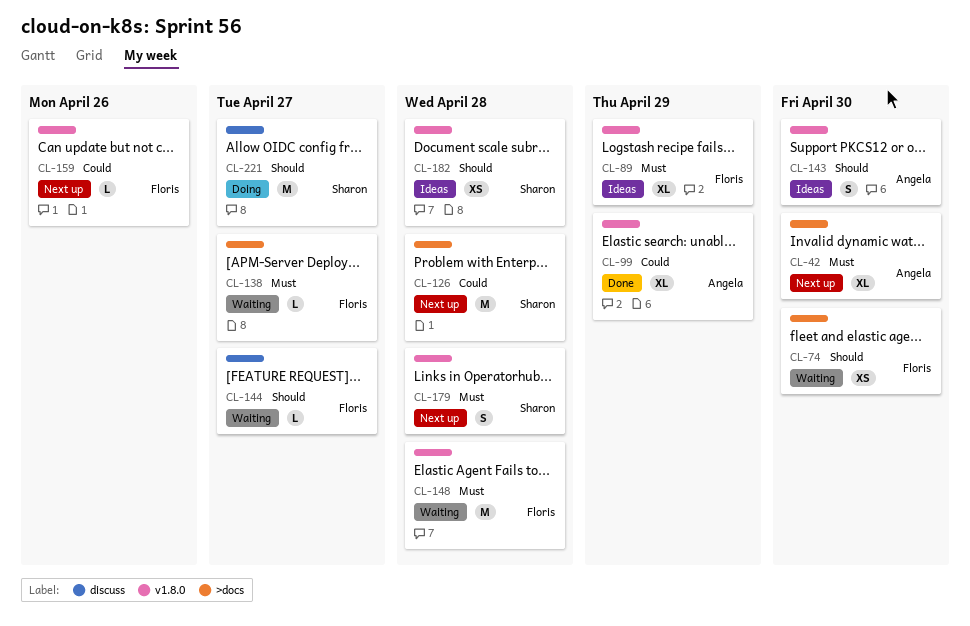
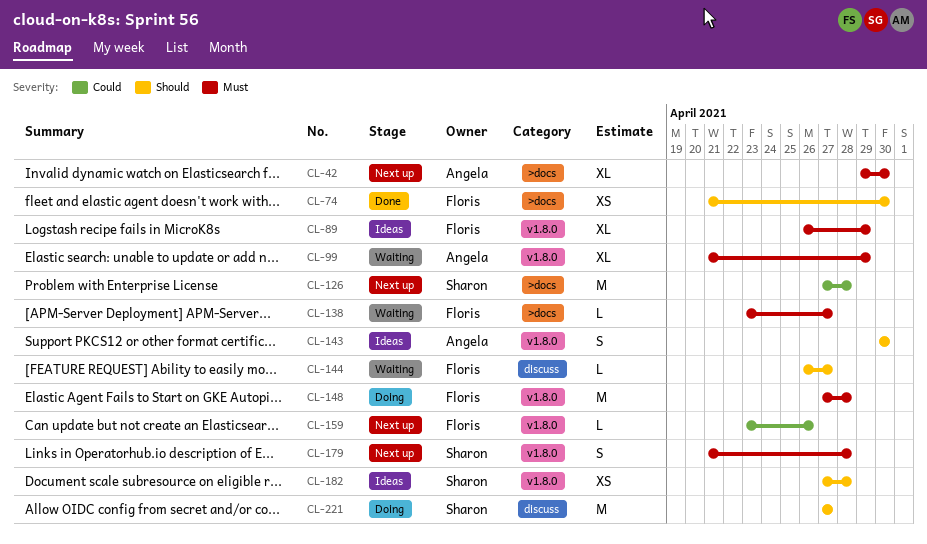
CL-74, status: Waiting -> Done
CL-99, status: Done -> Waiting
CL-99, priority: Could -> Must
CL-148, status: Waiting -> Doing

